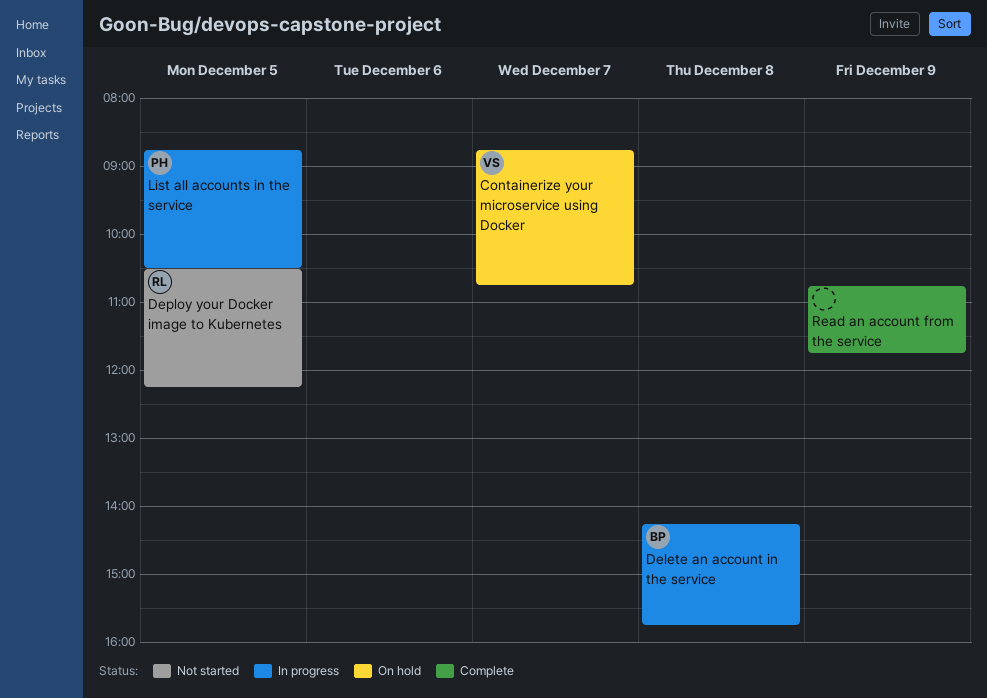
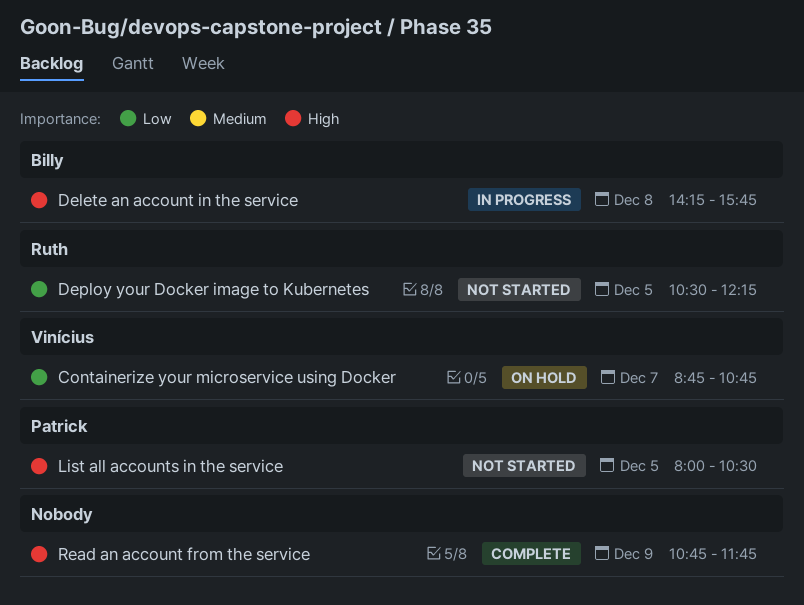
List all accounts in the service, status: In progress -> Not started
List all accounts in the service, begins: 08:45 -> 08:00

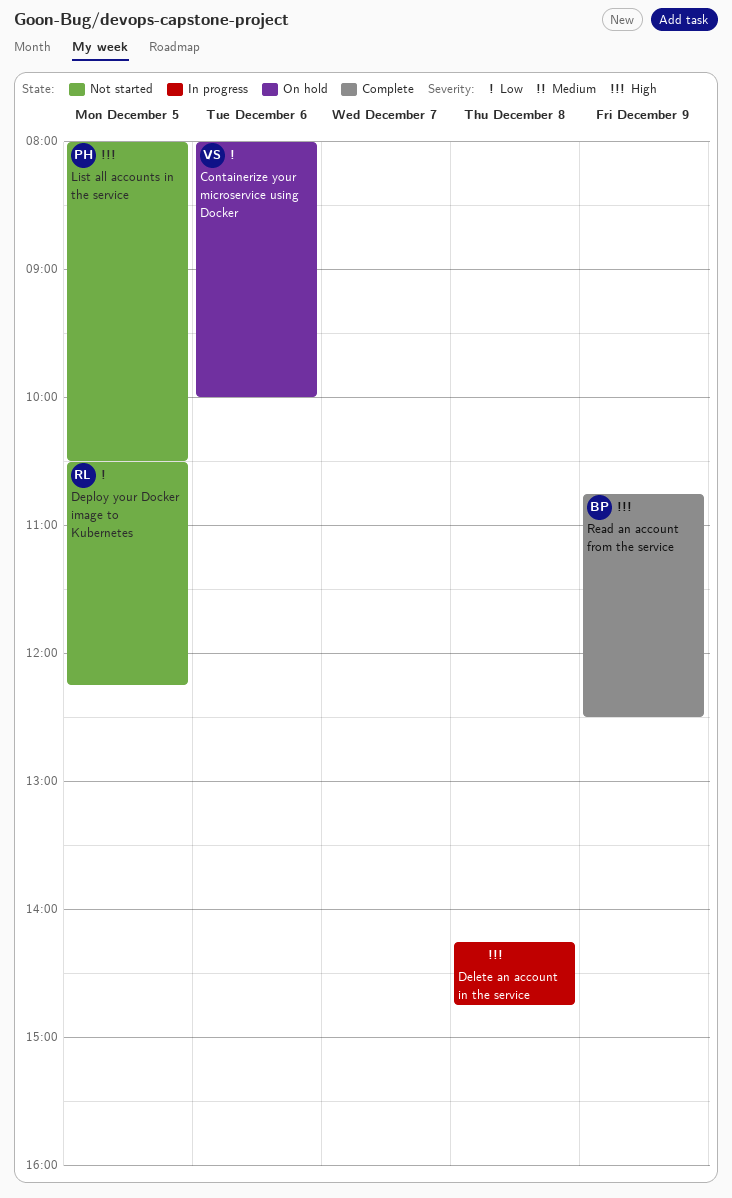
Containerize your microservice using Docker, day: Dec 7 -> Dec 6
Containerize your microservice using Docker, begins: 08:45 -> 08:00
Containerize your microservice using Docker, ends: 10:45 -> 10:00
Delete an account in the service, owner: Billy -> none
Delete an account in the service, ends: 15:45 -> 14:45
Read an account from the service, owner: none -> Billy
Read an account from the service, ends: 11:45 -> 12:30

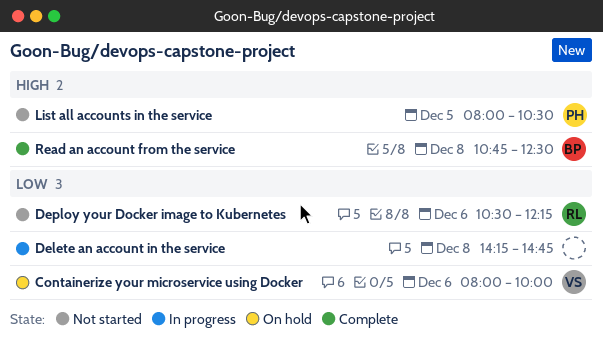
Delete an account in the service, priority: High -> Low
Deploy your Docker image to Kubernetes, day: Dec 5 -> Dec 6
Read an account from the service, day: Dec 9 -> Dec 8

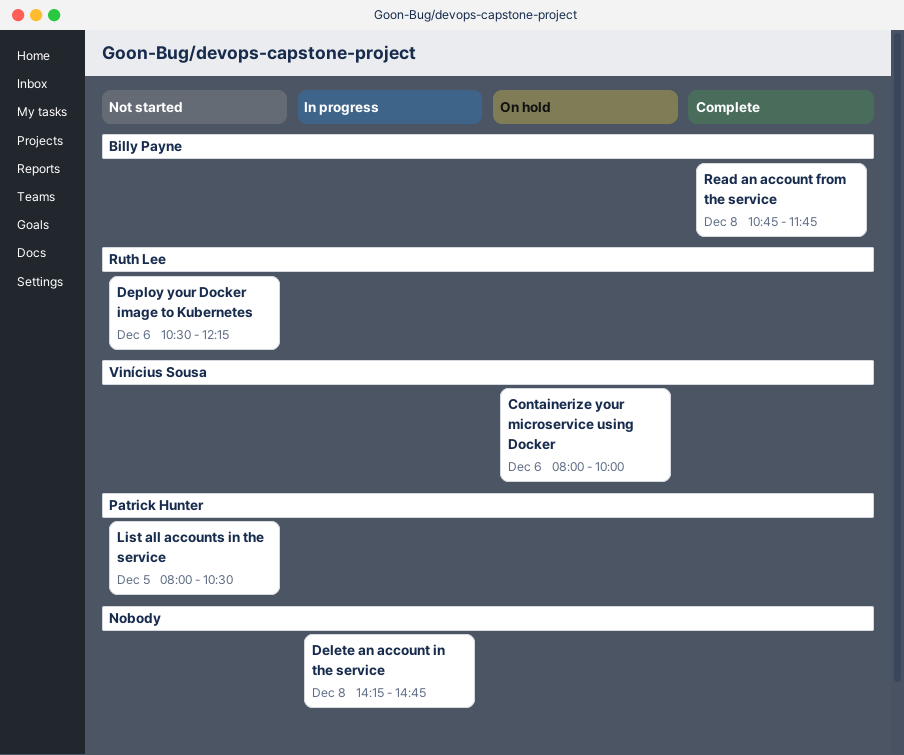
Read an account from the service, ends: 12:30 -> 11:45

